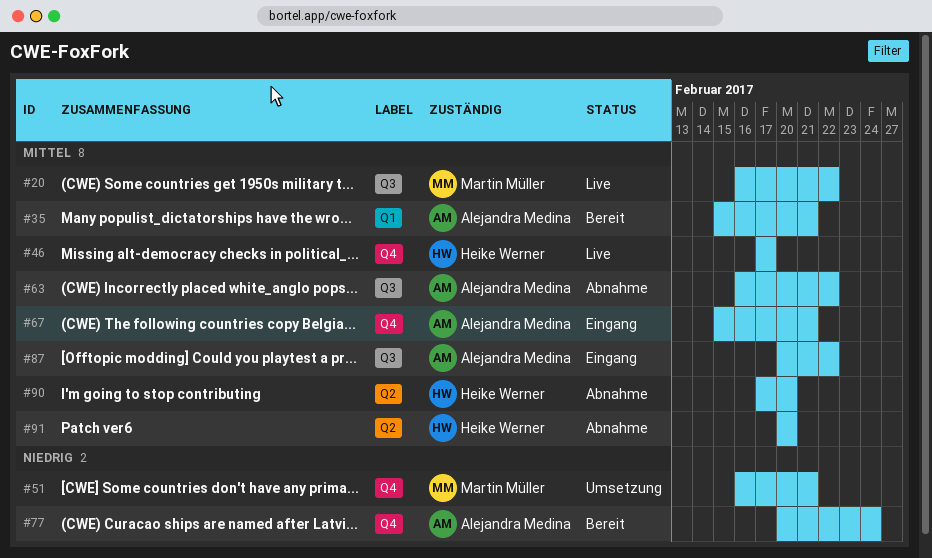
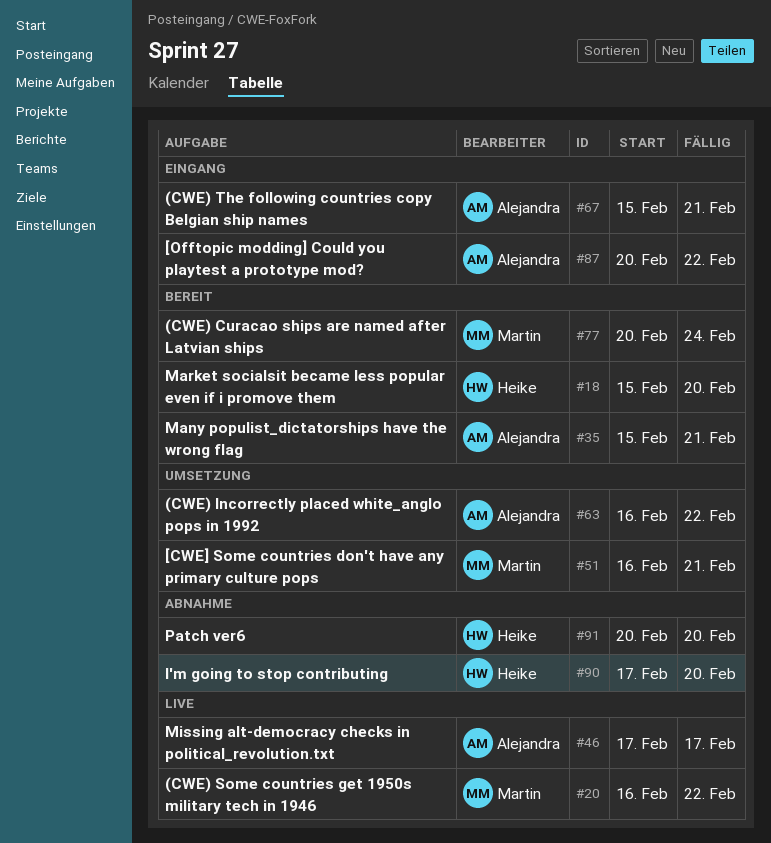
#18: none -> present
#46, owner: Heike Werner -> Alejandra Medina
#63, status: Abnahme -> Umsetzung
#77, owner: Alejandra Medina -> Martin Müller

